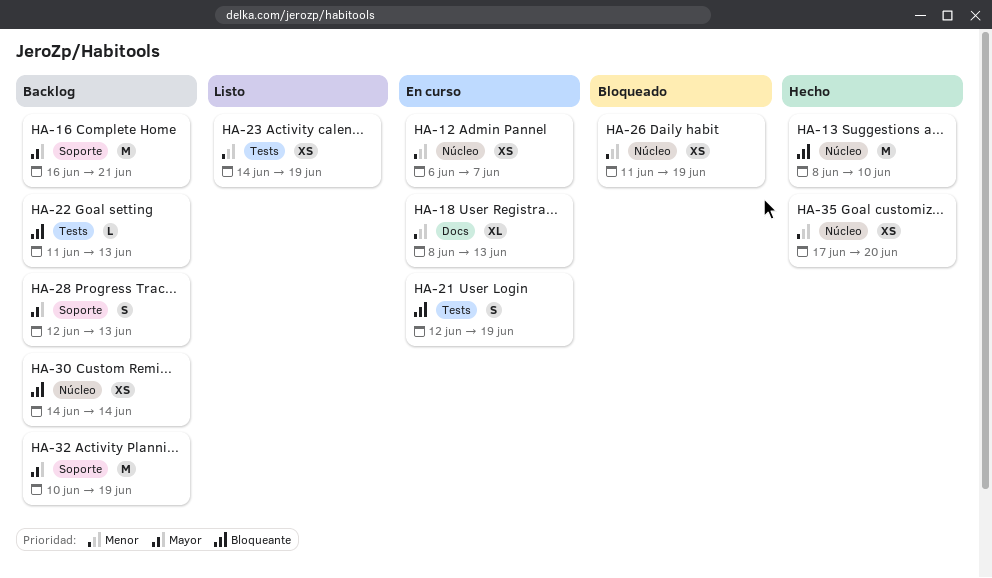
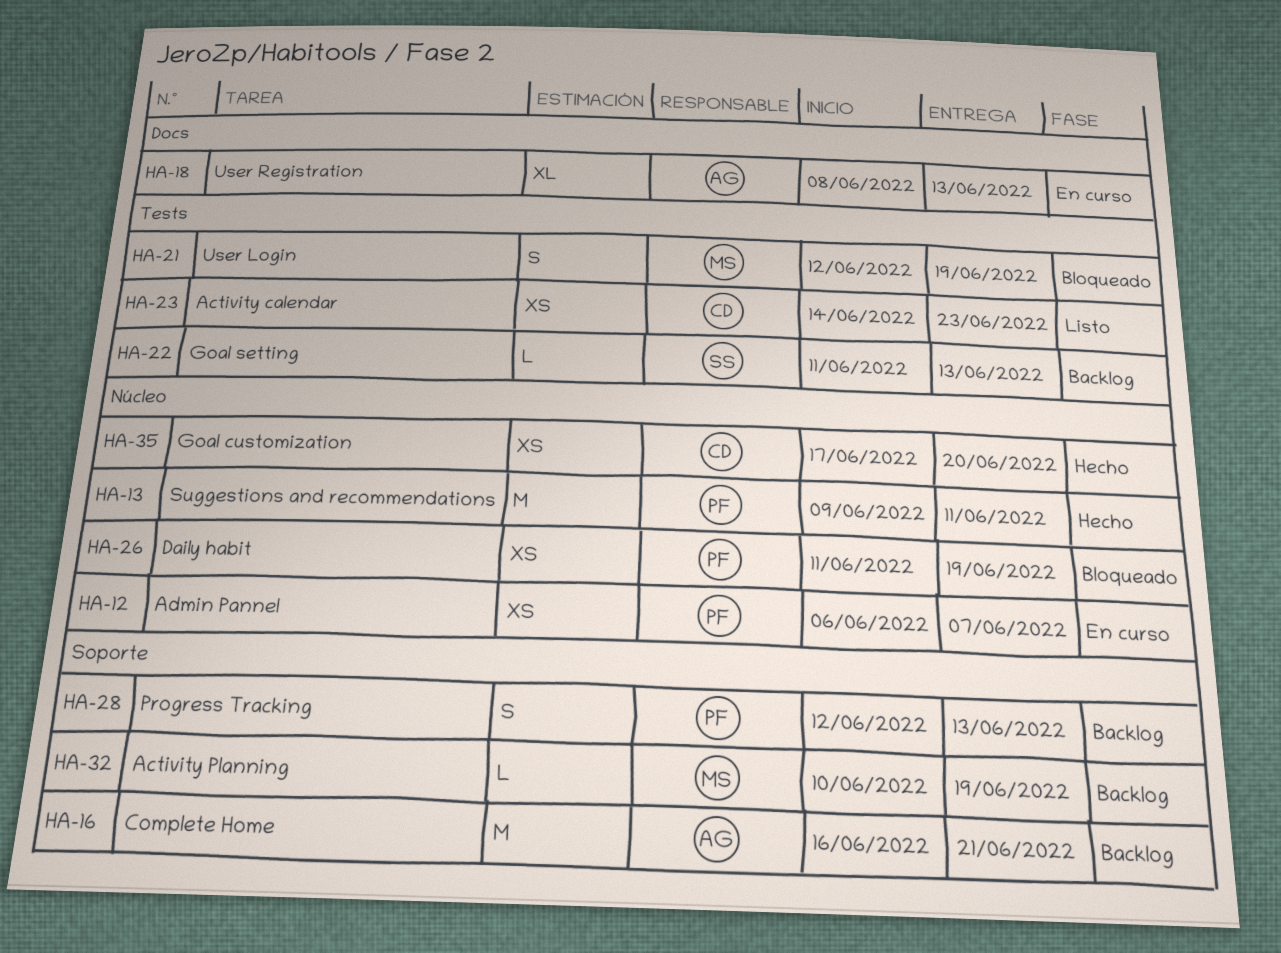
HA-13, start: Jun 8 -> Jun 9
HA-13, due: Jun 10 -> Jun 11
HA-21, status: En curso -> Bloqueado
HA-23, due: Jun 19 -> Jun 23
HA-30: present -> none
HA-32, estimate: M -> L

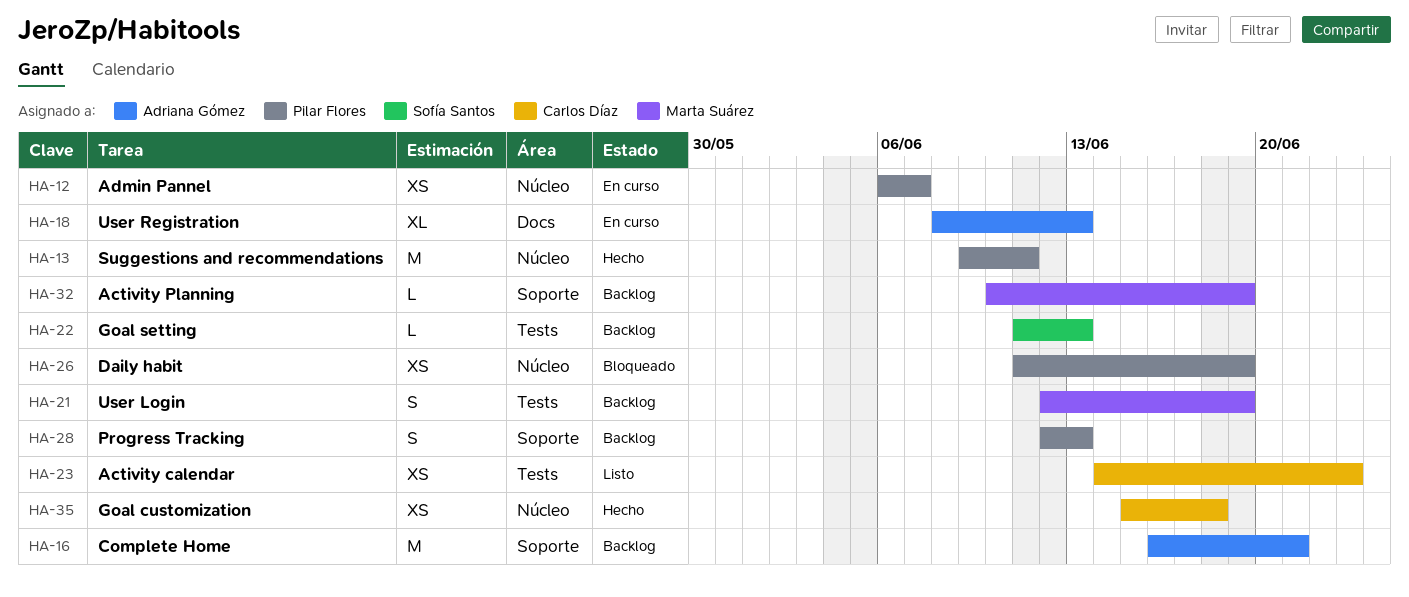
HA-21, status: Bloqueado -> Backlog
HA-35, start: Jun 17 -> Jun 15
HA-35, due: Jun 20 -> Jun 18

